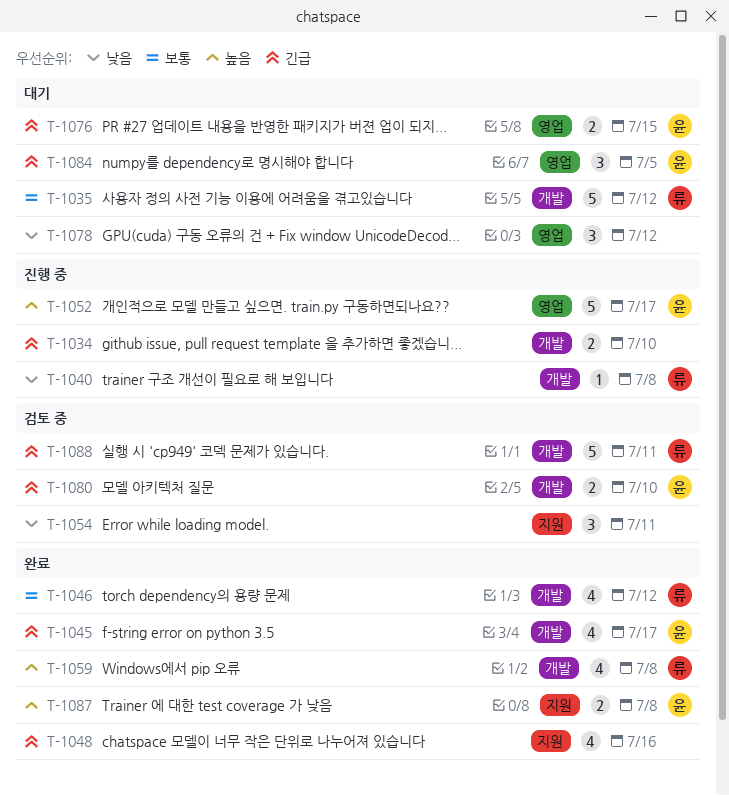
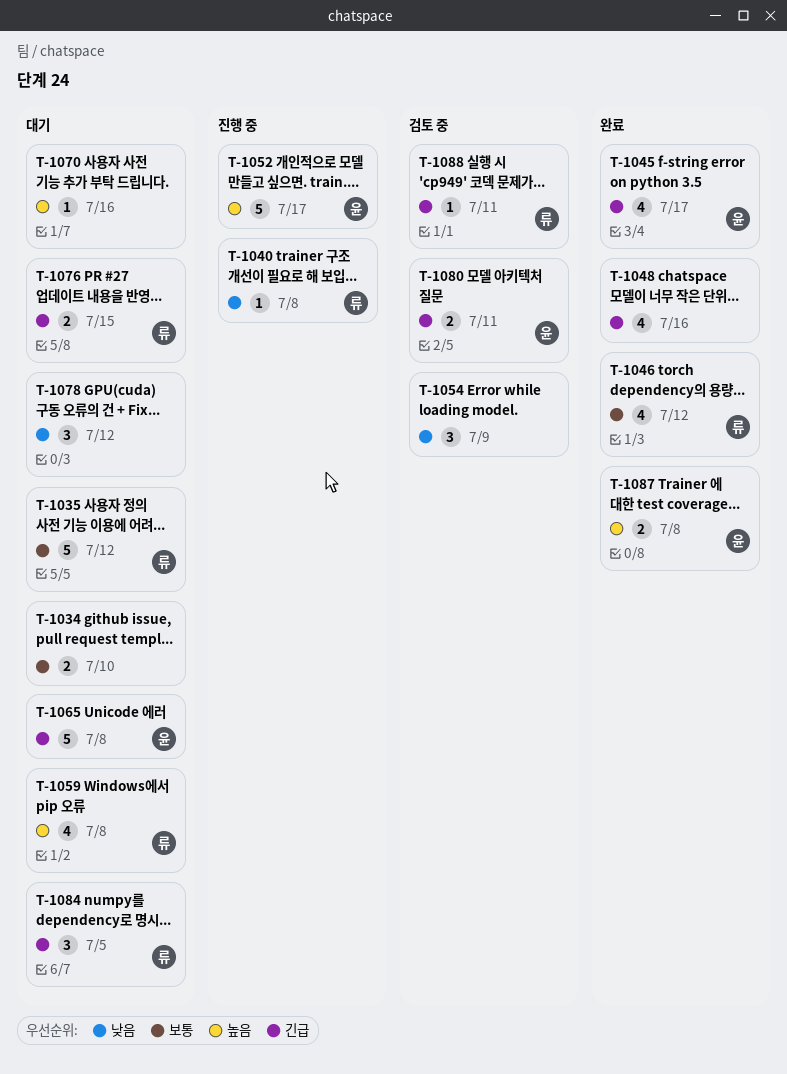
T-1034, status: 진행 중 -> 대기
T-1034, priority: 긴급 -> 보통
T-1054, due: Jul 11 -> Jul 9
T-1059, status: 완료 -> 대기
T-1065: none -> present
T-1070: none -> present
T-1076, owner: 윤 -> 류
T-1080, due: Jul 10 -> Jul 11
T-1084, owner: 윤 -> 류
T-1088, estimate: 5 -> 1

